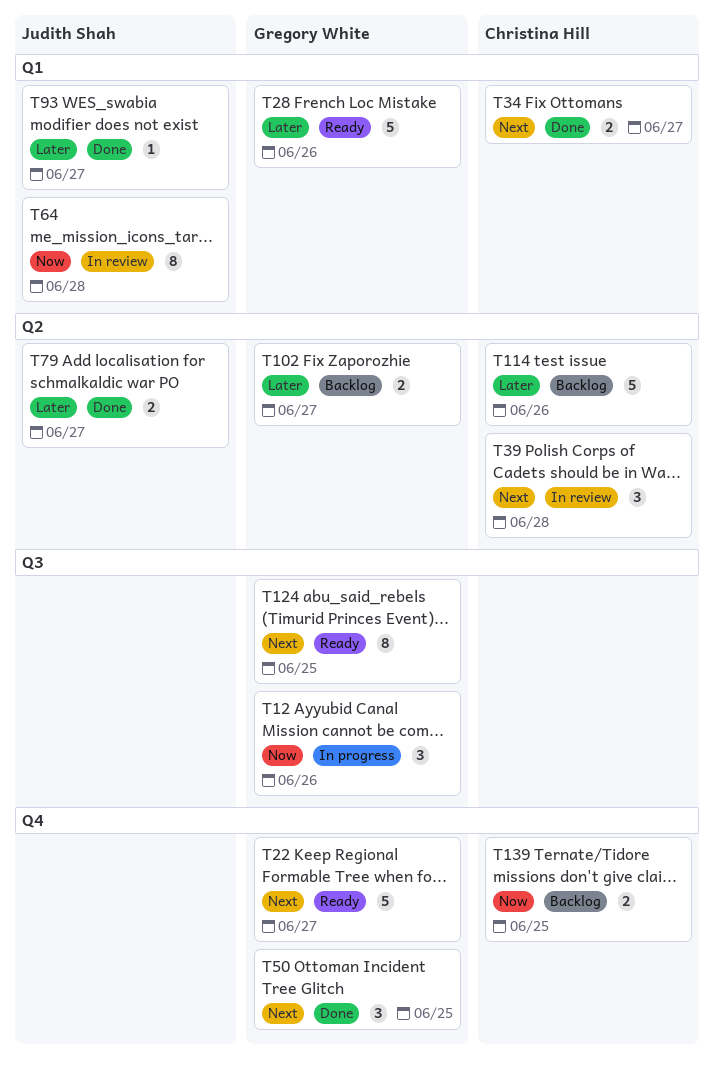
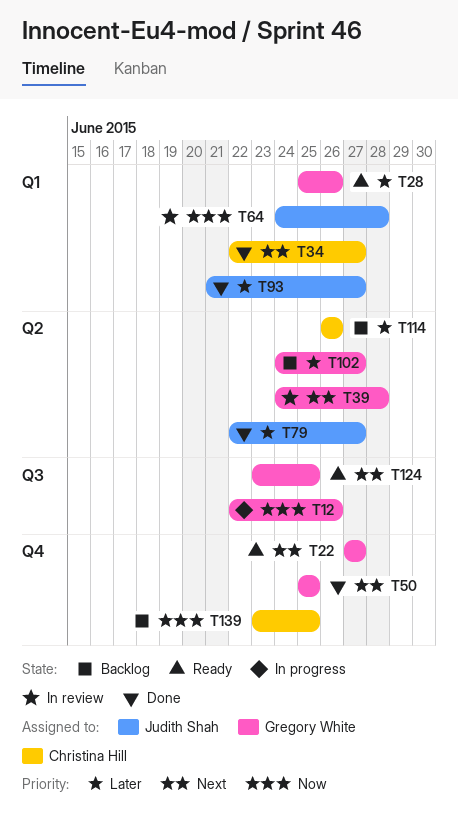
T39, owner: Christina Hill -> Gregory White

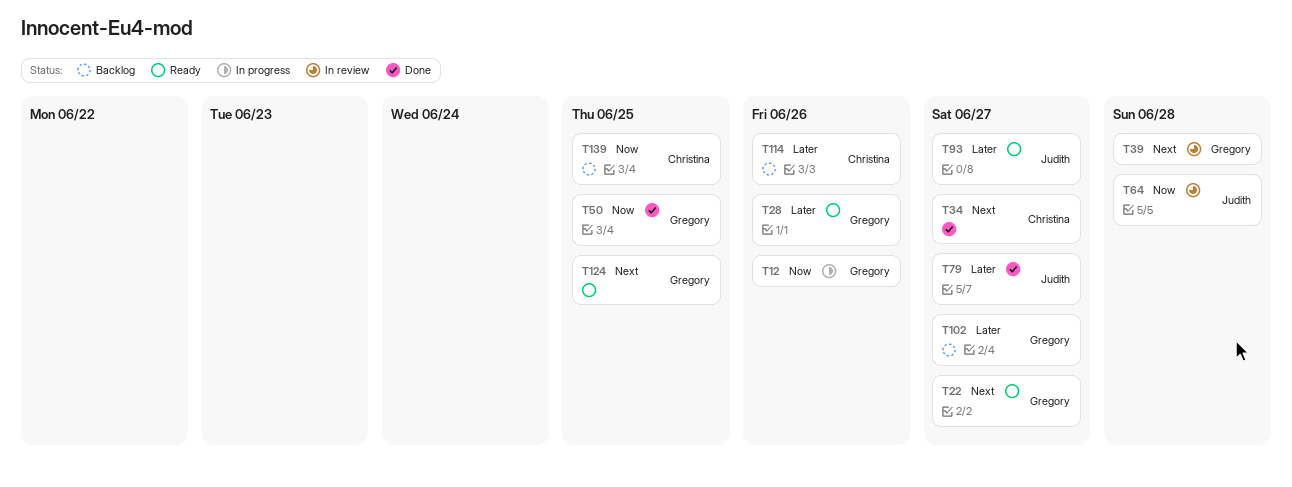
T50, priority: Next -> Now
T93, status: Done -> Ready

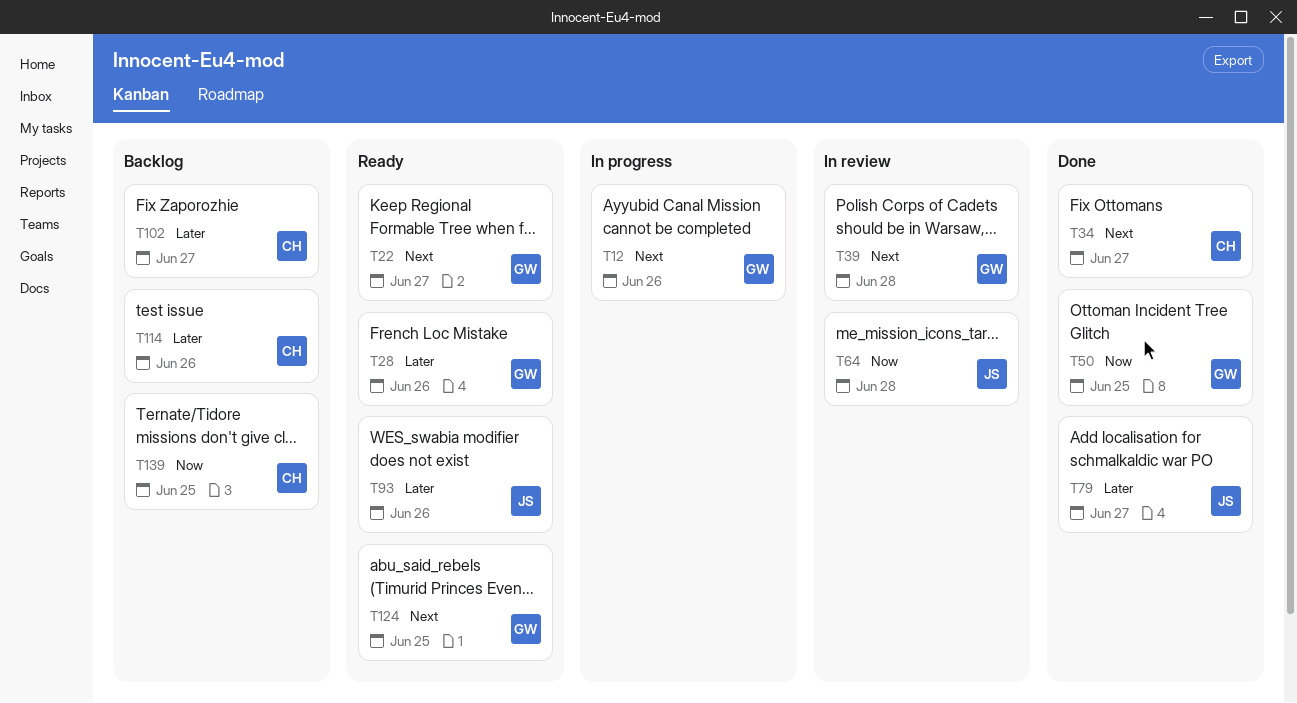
T12, priority: Now -> Next
T93, due: Jun 27 -> Jun 26
T102, owner: Gregory -> Christina

